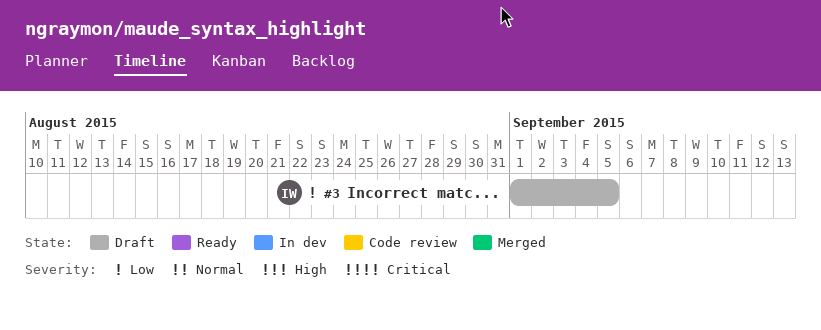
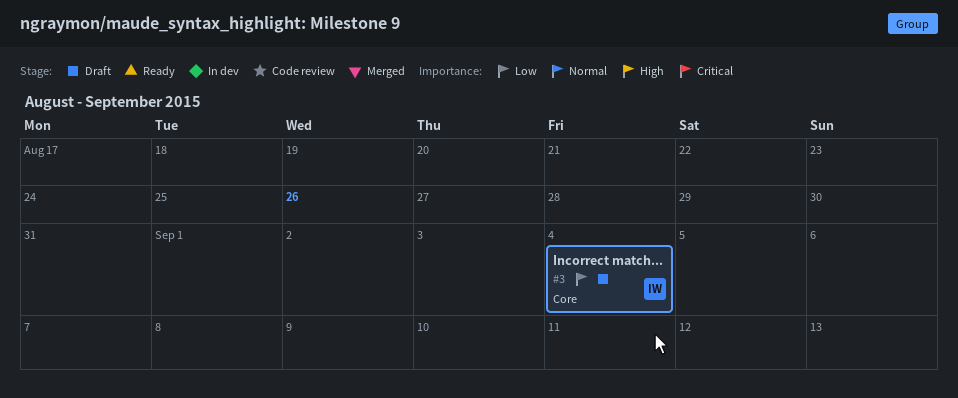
#3, due: Sep 5 -> Sep 4

